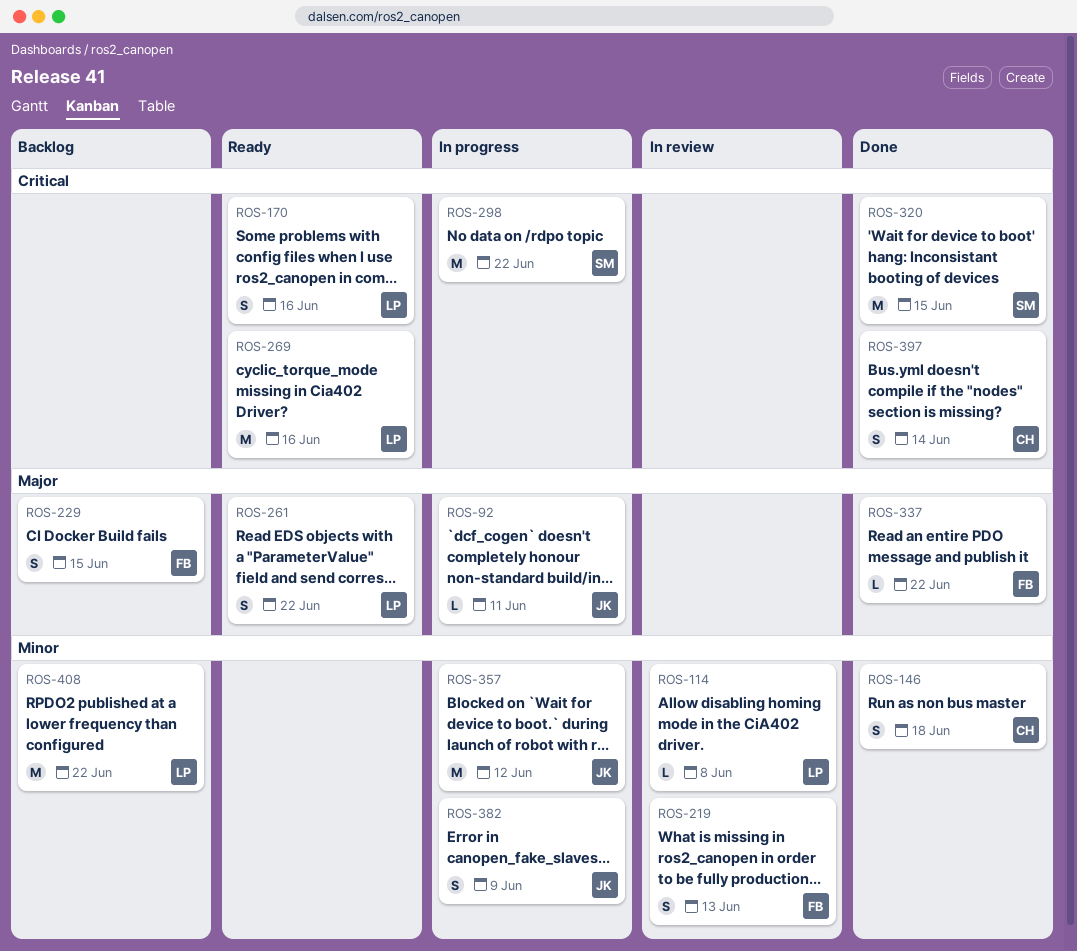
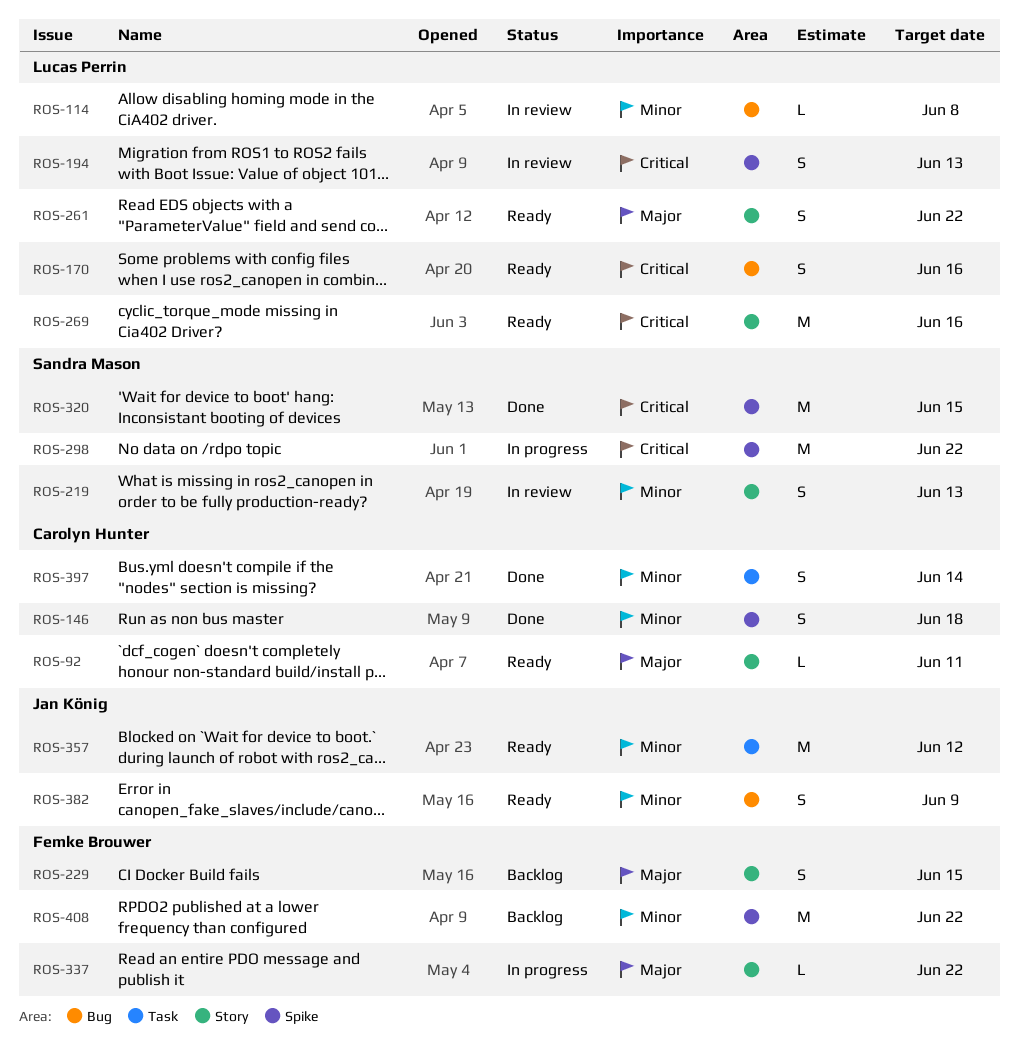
ROS-92, status: In progress -> Ready
ROS-92, owner: Jan König -> Carolyn Hunter
ROS-194: none -> present
ROS-219, owner: Femke Brouwer -> Sandra Mason
ROS-337, status: Done -> In progress
ROS-357, status: In progress -> Ready
ROS-382, status: In progress -> Ready
ROS-397, priority: Critical -> Minor
ROS-408, owner: Lucas Perrin -> Femke Brouwer

